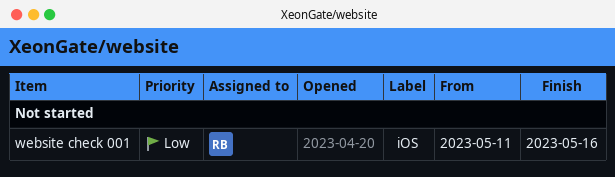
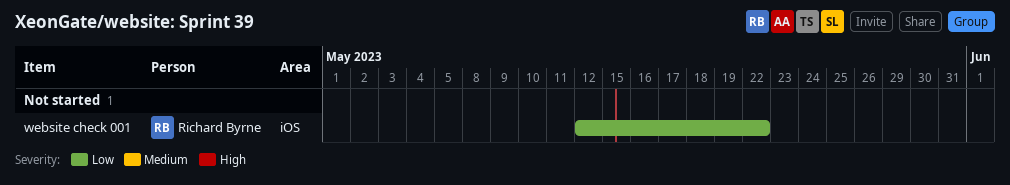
website check 001, start: May 11 -> May 12
website check 001, due: May 16 -> May 22

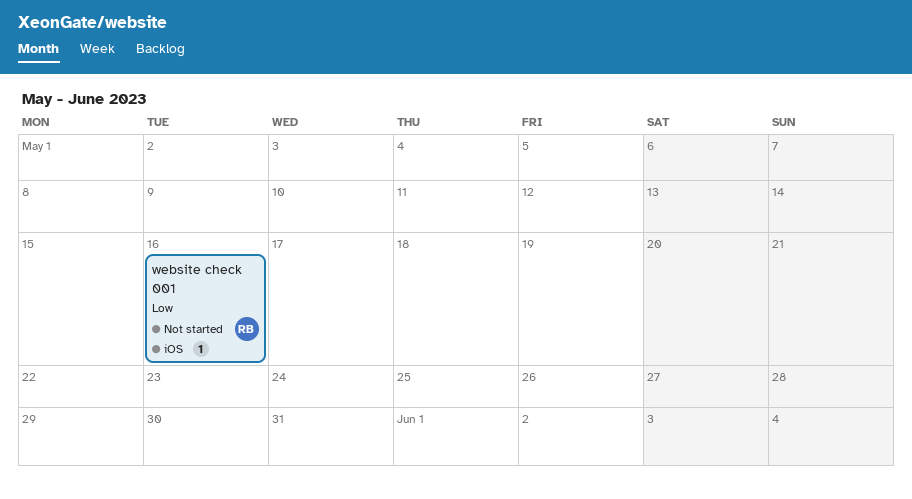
website check 001, due: May 22 -> May 16

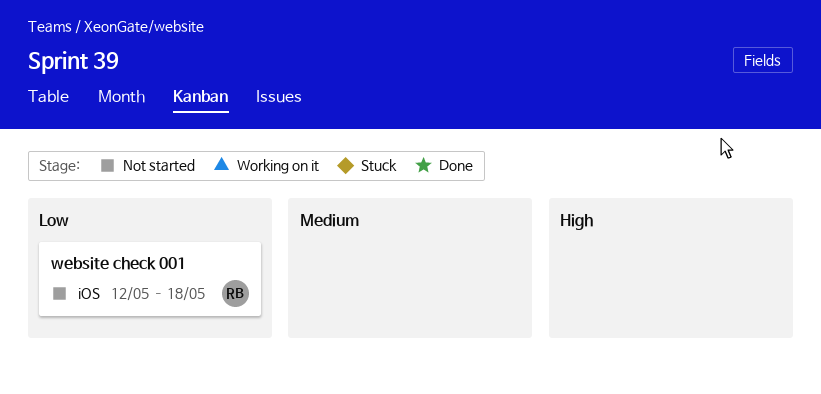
website check 001, due: May 16 -> May 18

